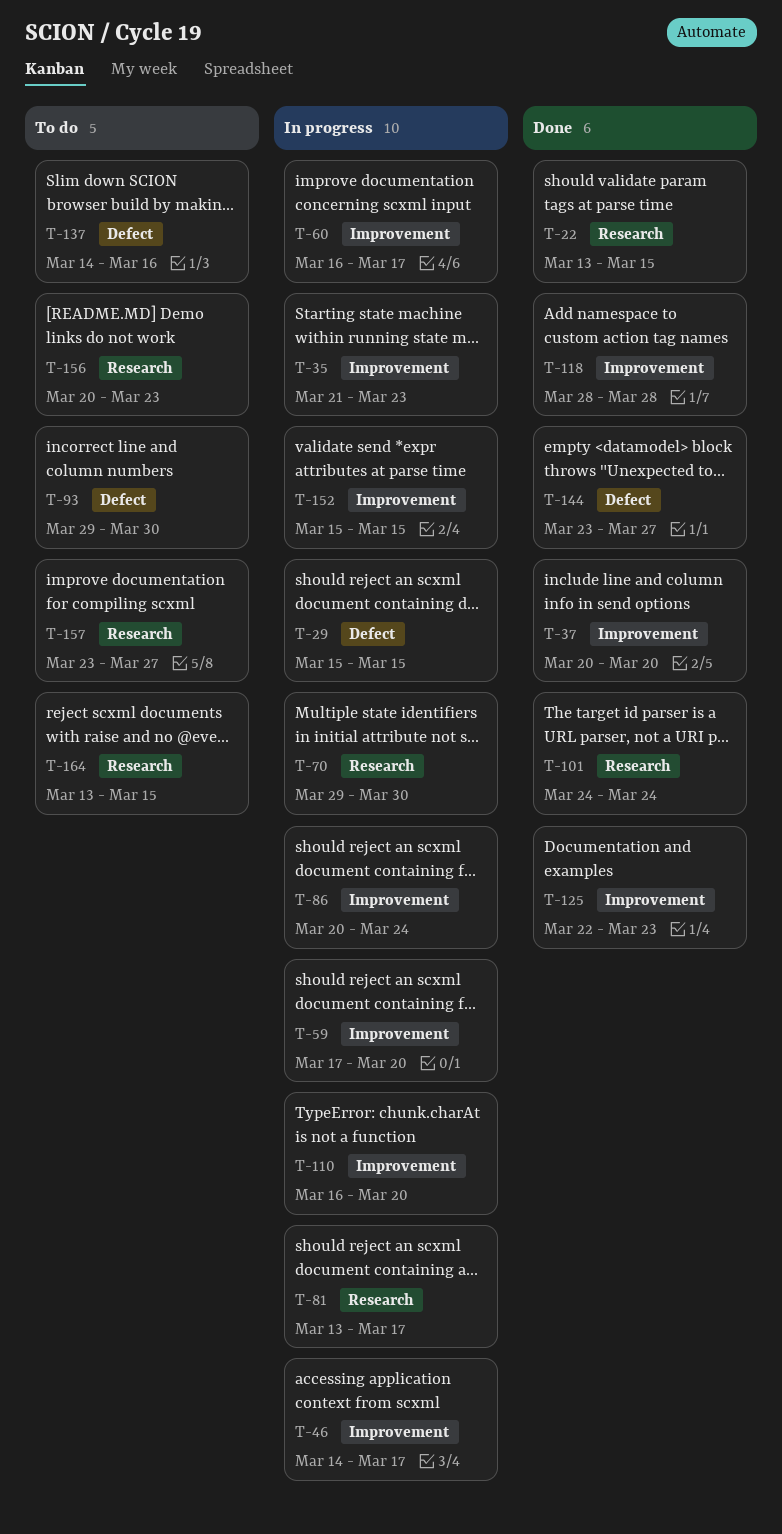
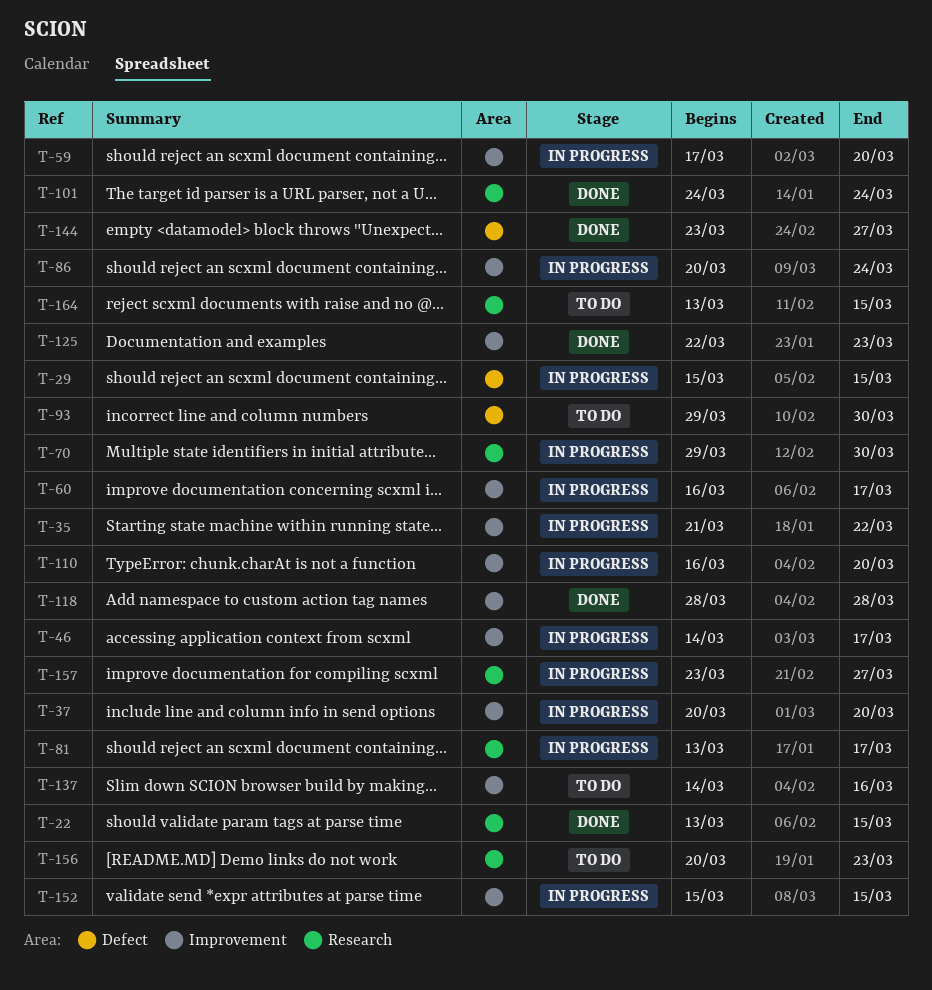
T-35, due: Mar 23 -> Mar 22
T-37, status: Done -> In progress
T-137, label: Defect -> Improvement
T-157, status: To do -> In progress

